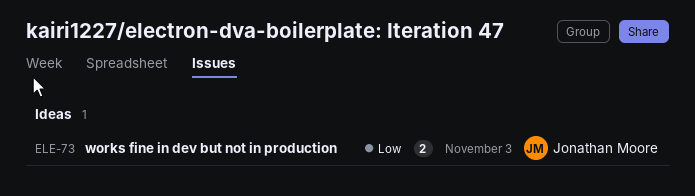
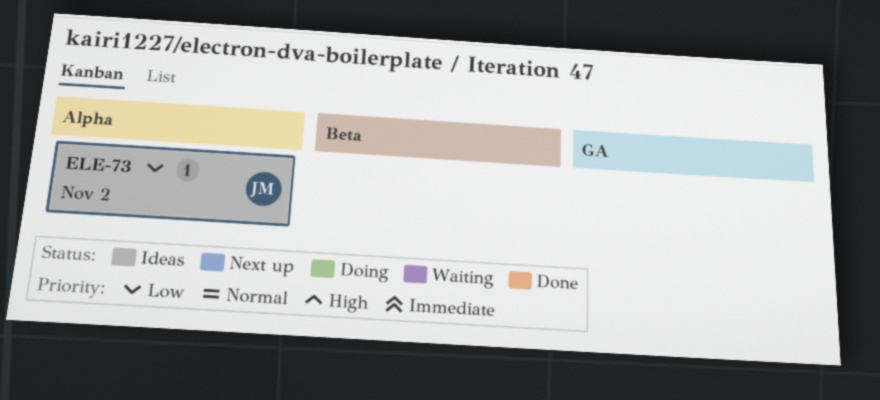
ELE-73, estimate: 2 -> 1
ELE-73, due: Nov 3 -> Nov 2

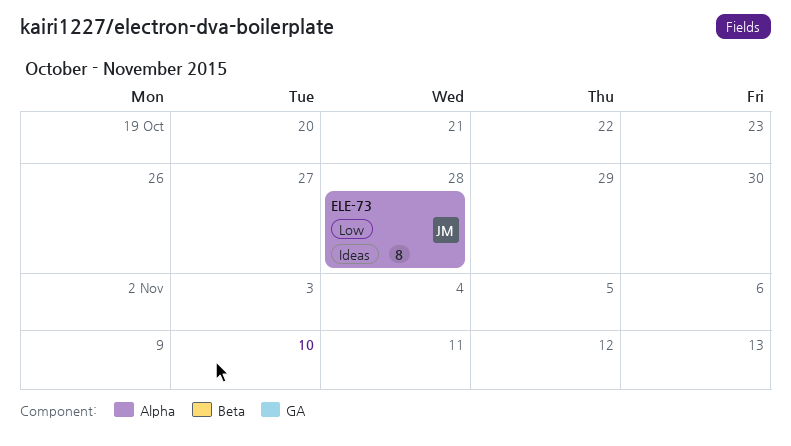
ELE-73, estimate: 1 -> 8
ELE-73, due: Nov 2 -> Oct 28

